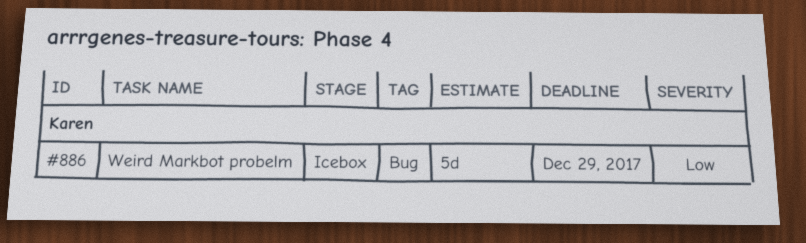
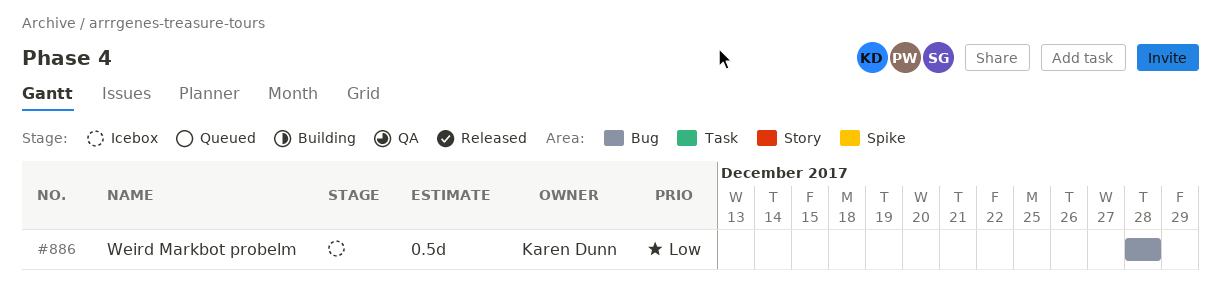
#886, estimate: 5d -> 0.5d
#886, due: Dec 29 -> Dec 28

